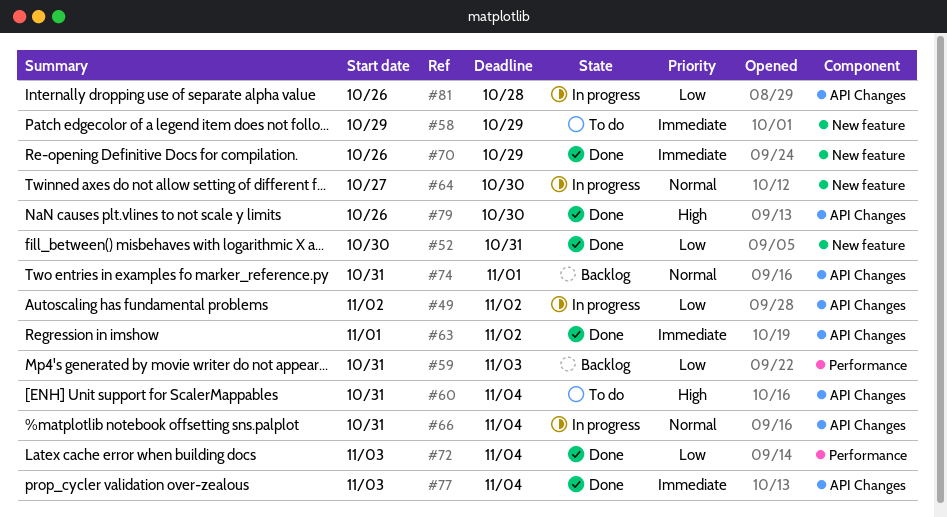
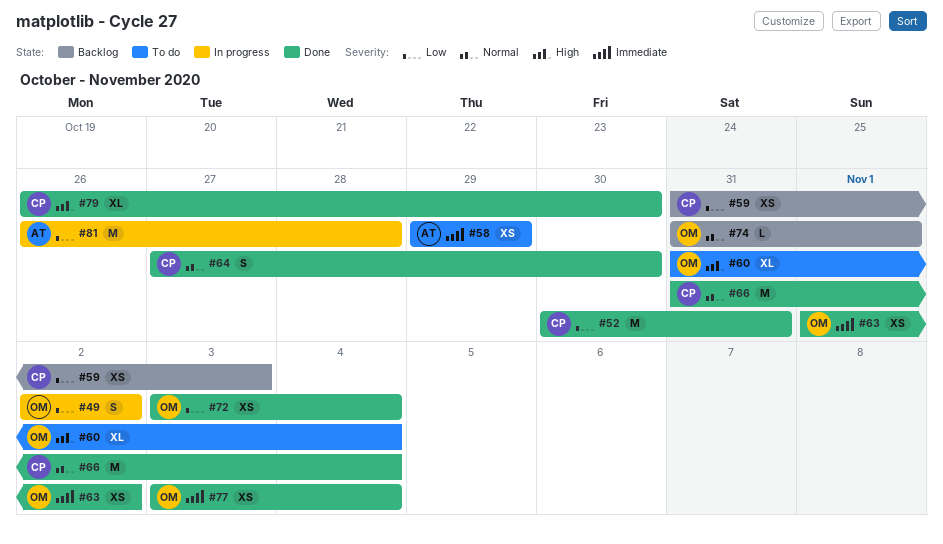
#64, status: In progress -> Done
#66, status: In progress -> Done
#70: present -> none

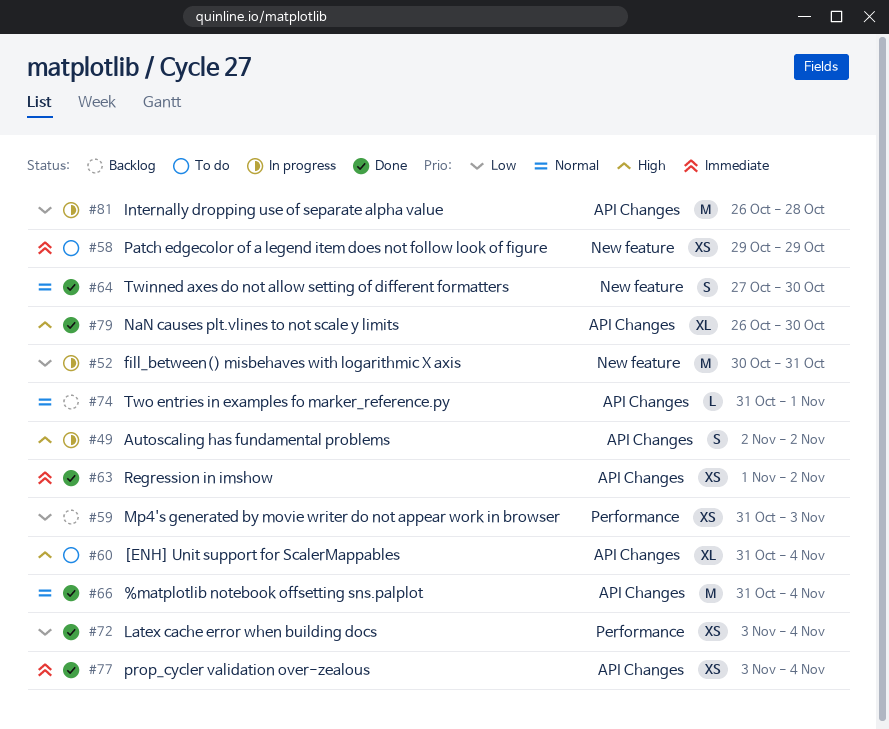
#49, priority: Low -> High
#52, status: Done -> In progress

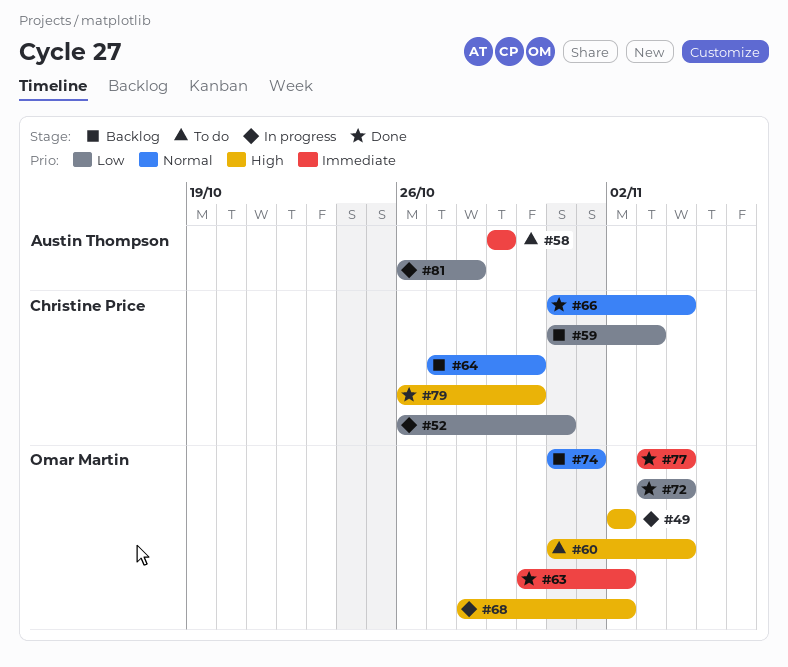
#52, start: Oct 30 -> Oct 26
#63, start: Nov 1 -> Oct 30
#64, status: Done -> Backlog
#68: none -> present

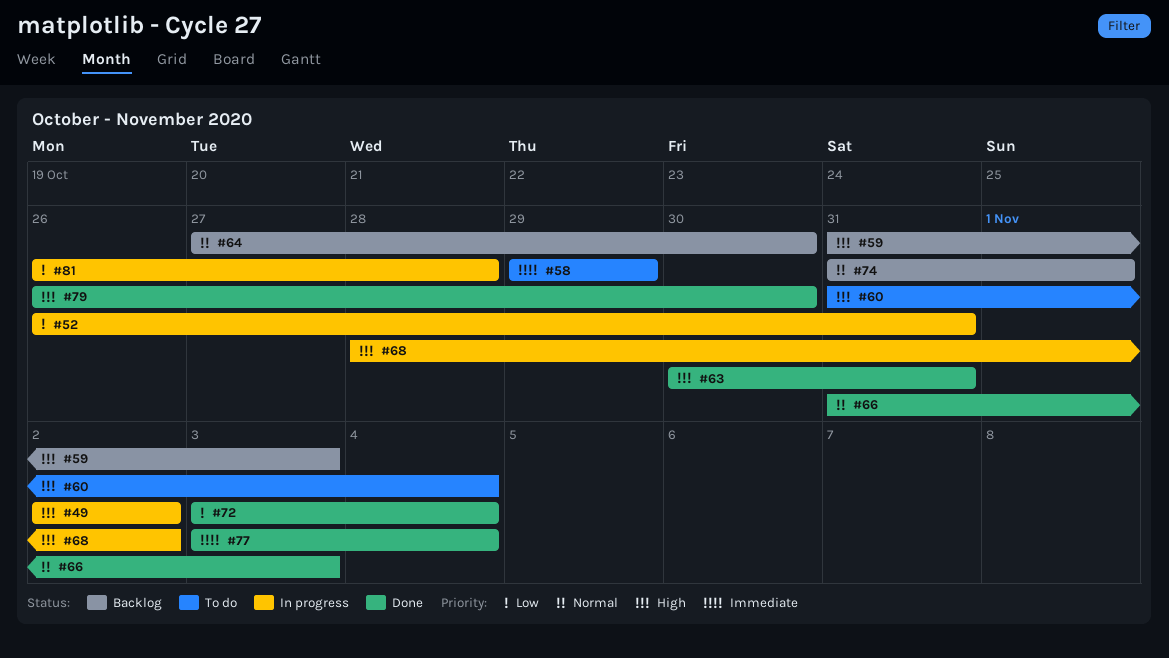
#59, priority: Low -> High
#63, priority: Immediate -> High
#63, due: Nov 2 -> Oct 31
#66, due: Nov 4 -> Nov 3

